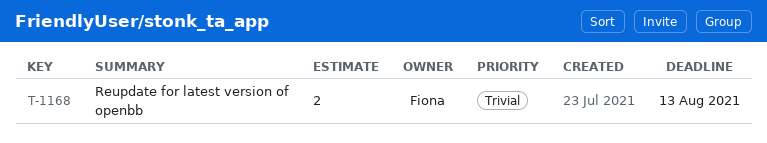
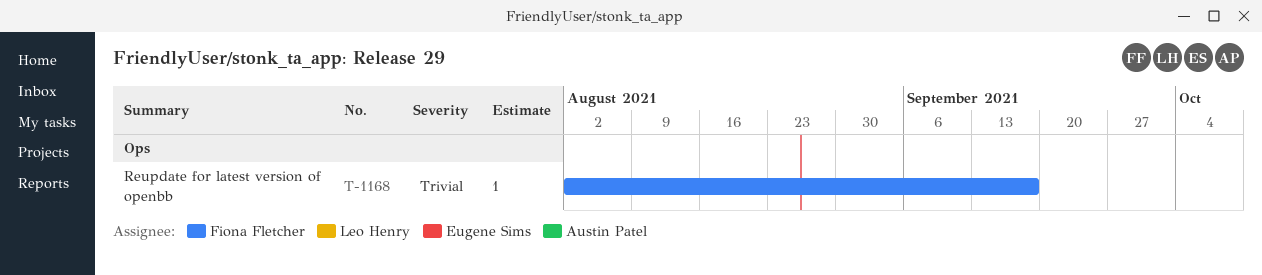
T-1168, estimate: 2 -> 1
T-1168, due: Aug 13 -> Sep 17

